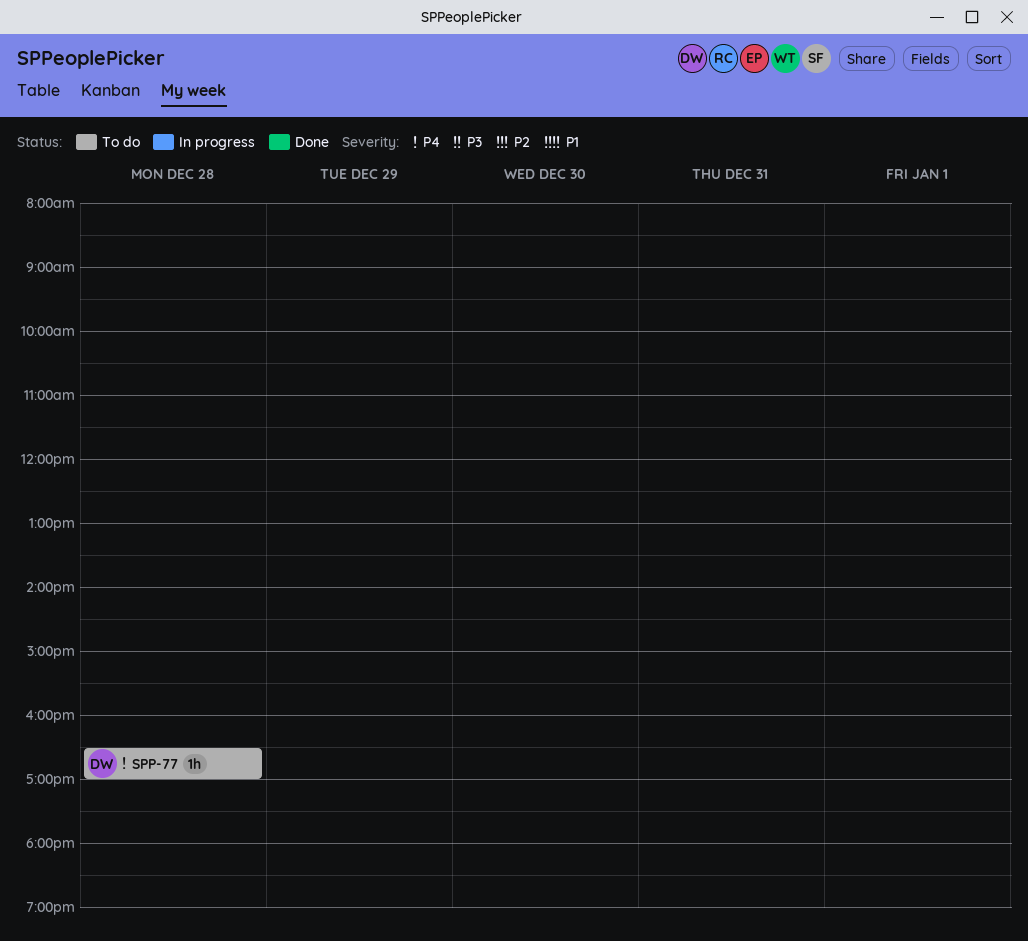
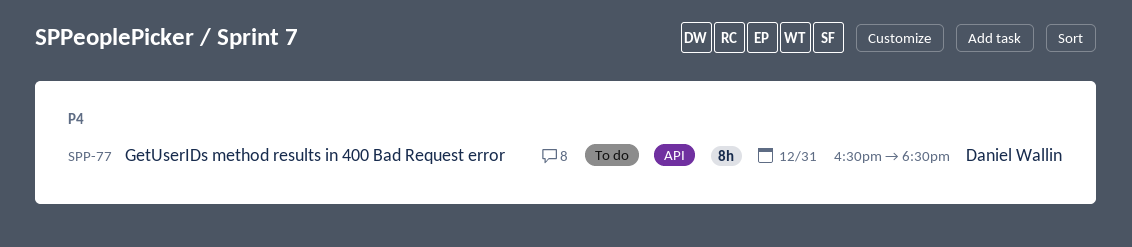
SPP-77, estimate: 1h -> 8h
SPP-77, day: Dec 28 -> Dec 31
SPP-77, ends: 17:00 -> 18:30

